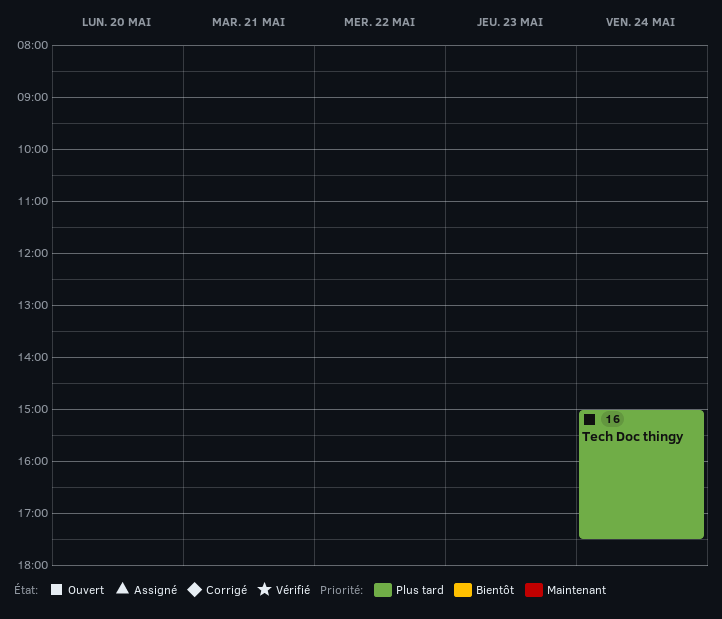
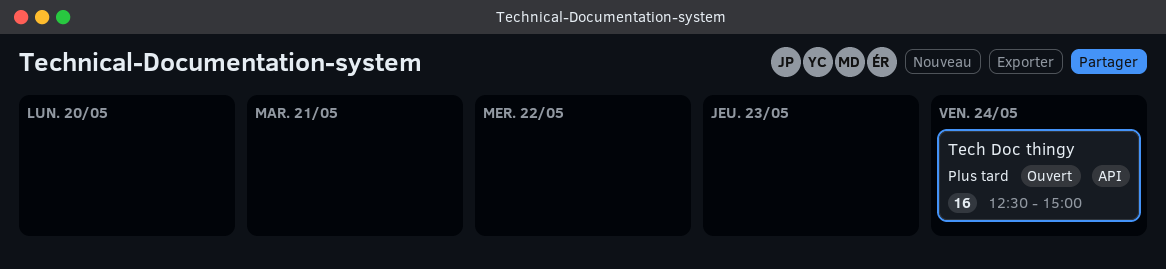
Tech Doc thingy, begins: 15:00 -> 12:30
Tech Doc thingy, ends: 17:30 -> 15:00

